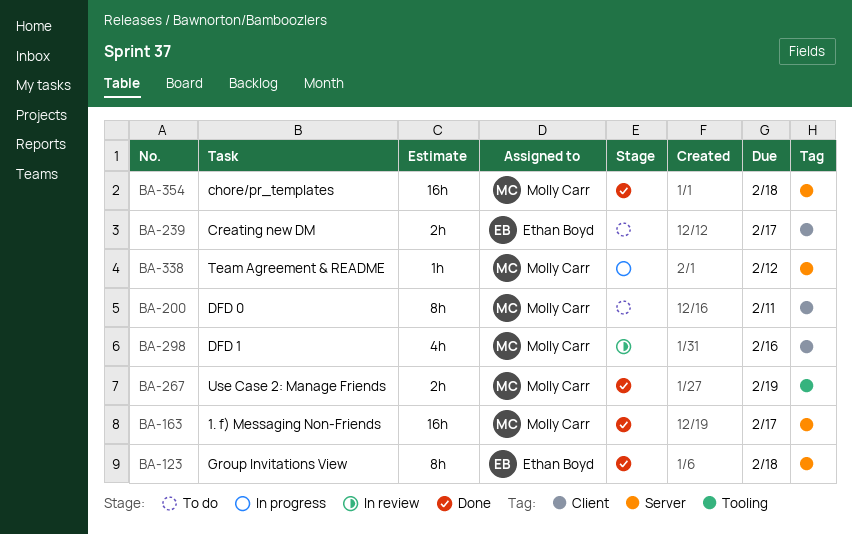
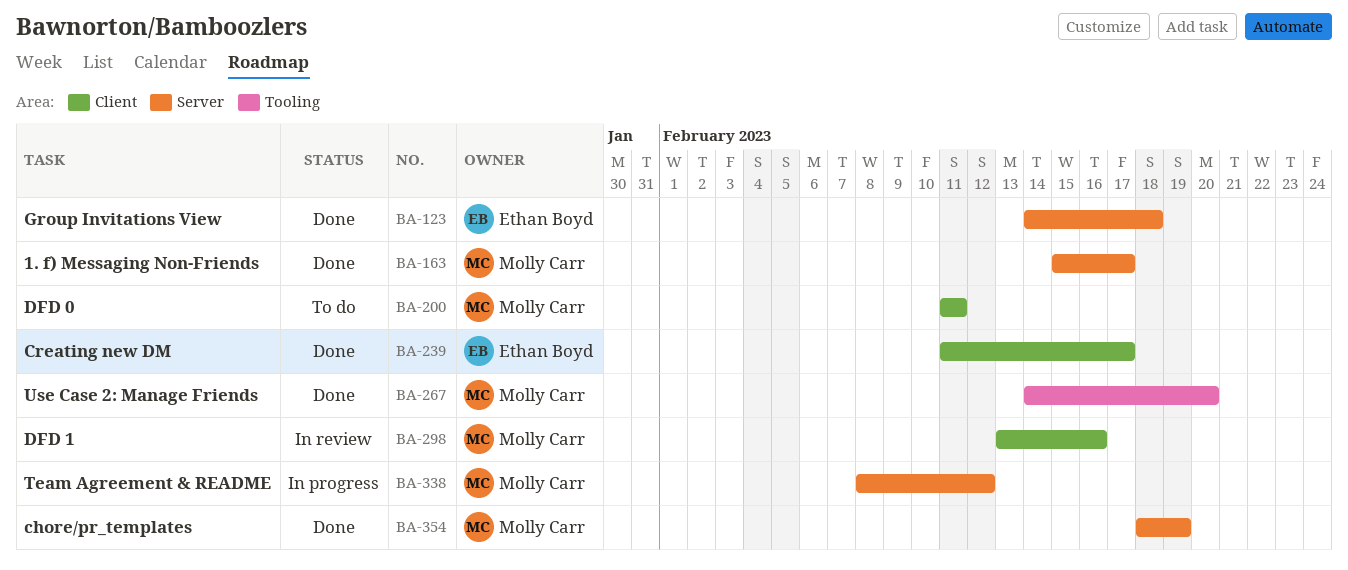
BA-239, status: To do -> Done
BA-267, due: Feb 19 -> Feb 20
BA-354, due: Feb 18 -> Feb 19

